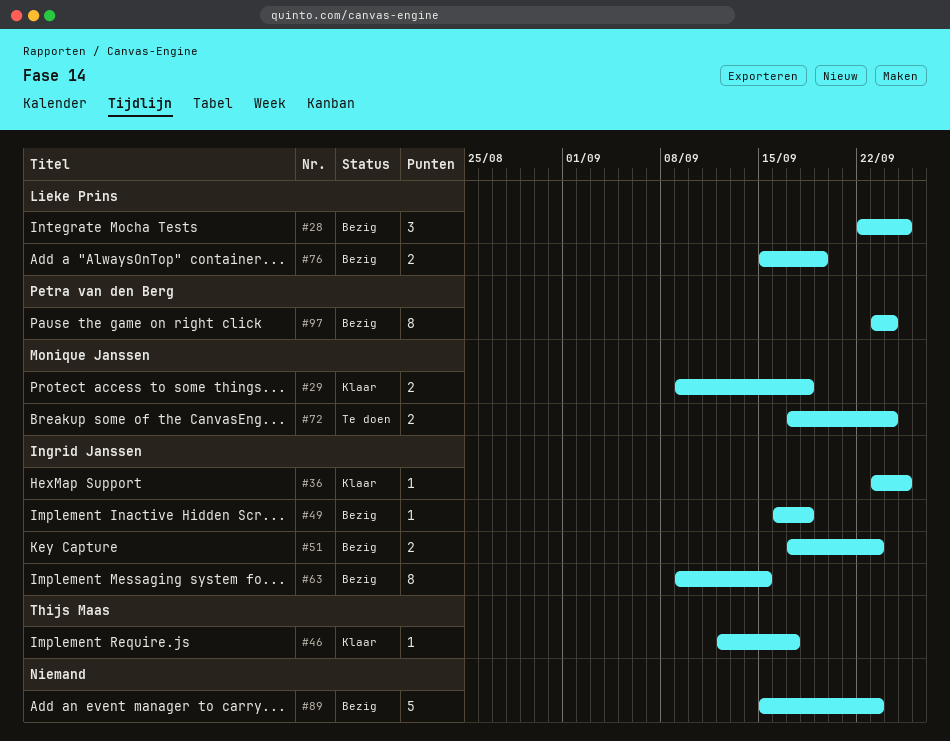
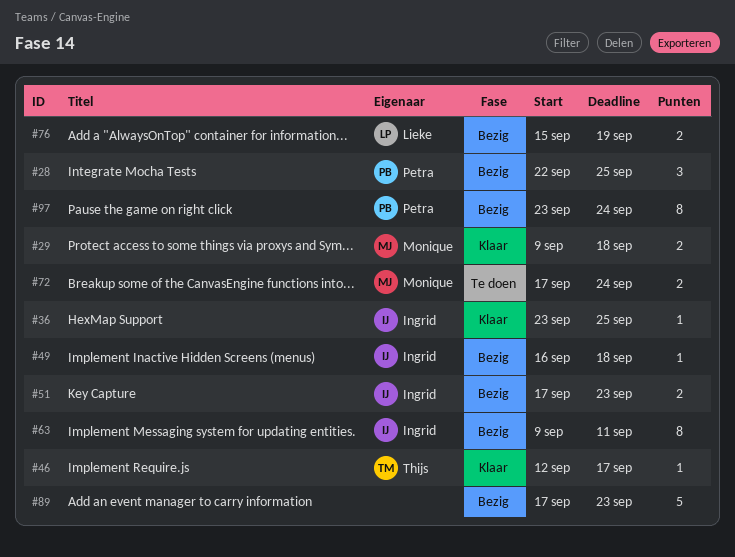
#28, owner: Lieke Prins -> Petra van den Berg
#63, due: Sep 15 -> Sep 11
#89, start: Sep 15 -> Sep 17

